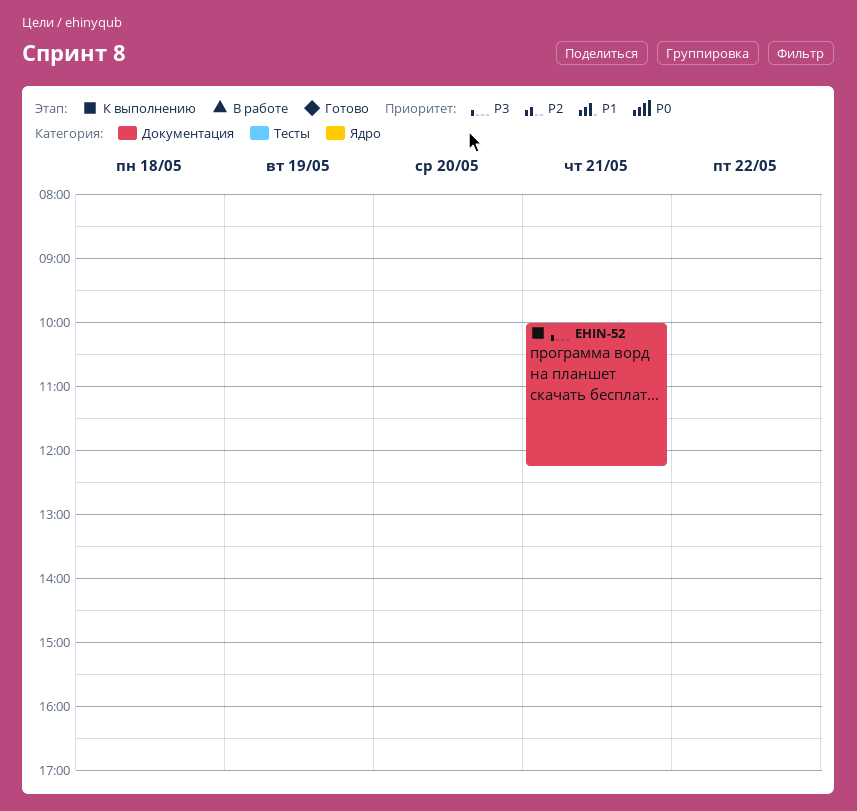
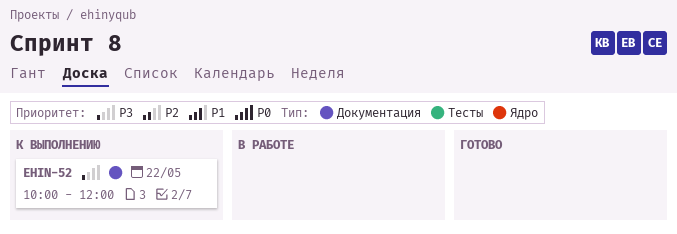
EHIN-52, day: May 21 -> May 22
EHIN-52, ends: 12:15 -> 12:00

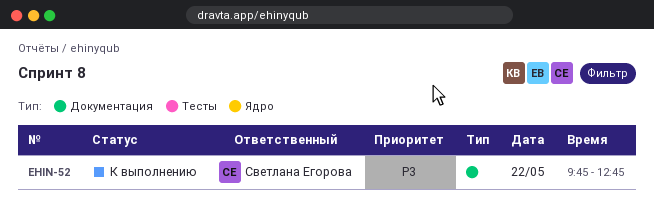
EHIN-52, begins: 10:00 -> 09:45
EHIN-52, ends: 12:00 -> 12:45

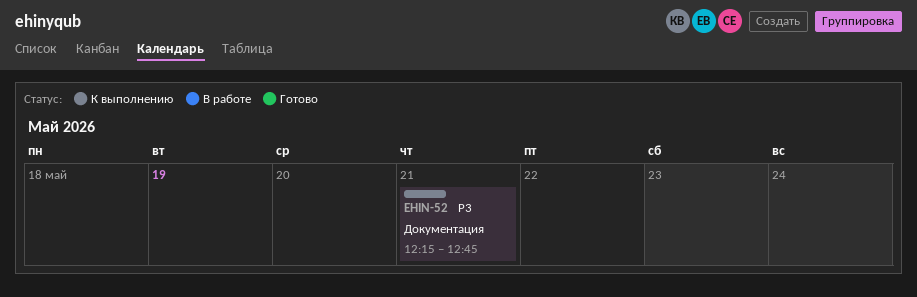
EHIN-52, day: May 22 -> May 21
EHIN-52, begins: 09:45 -> 12:15

